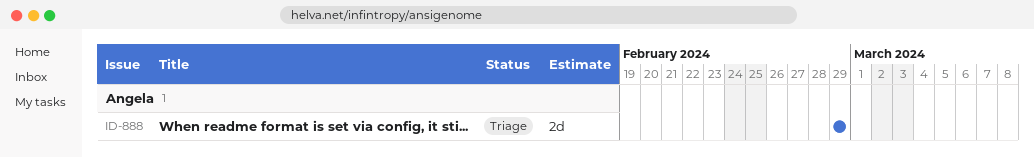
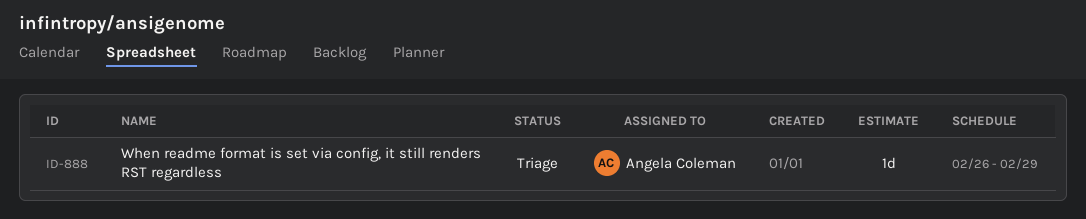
ID-888, estimate: 2d -> 1d
ID-888, start: Feb 29 -> Feb 26

